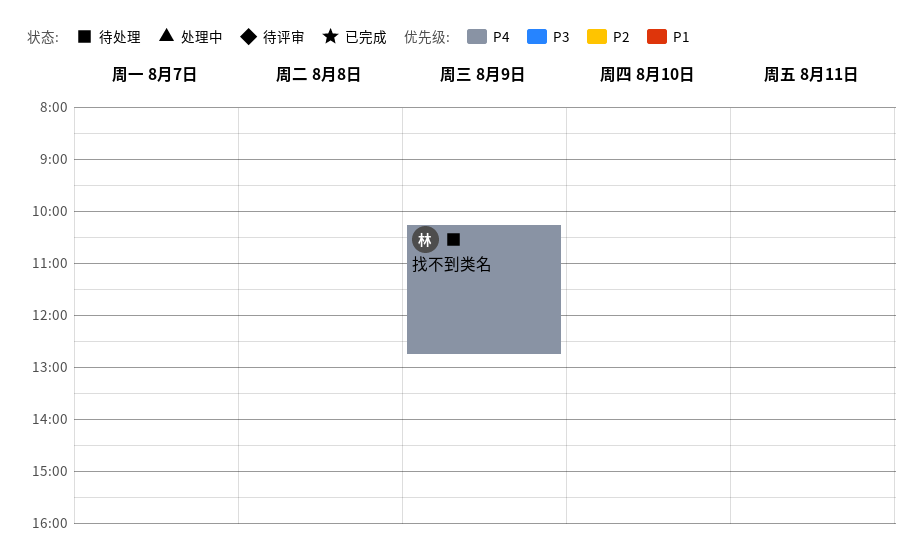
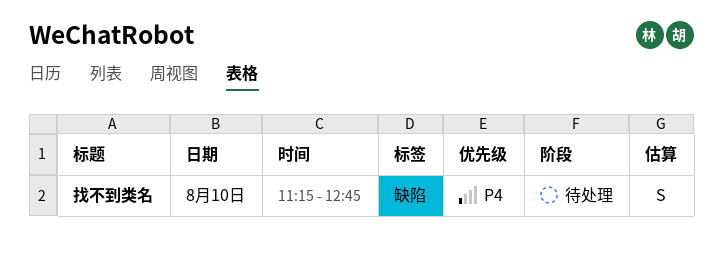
找不到类名, day: Aug 9 -> Aug 10
找不到类名, begins: 10:15 -> 11:15

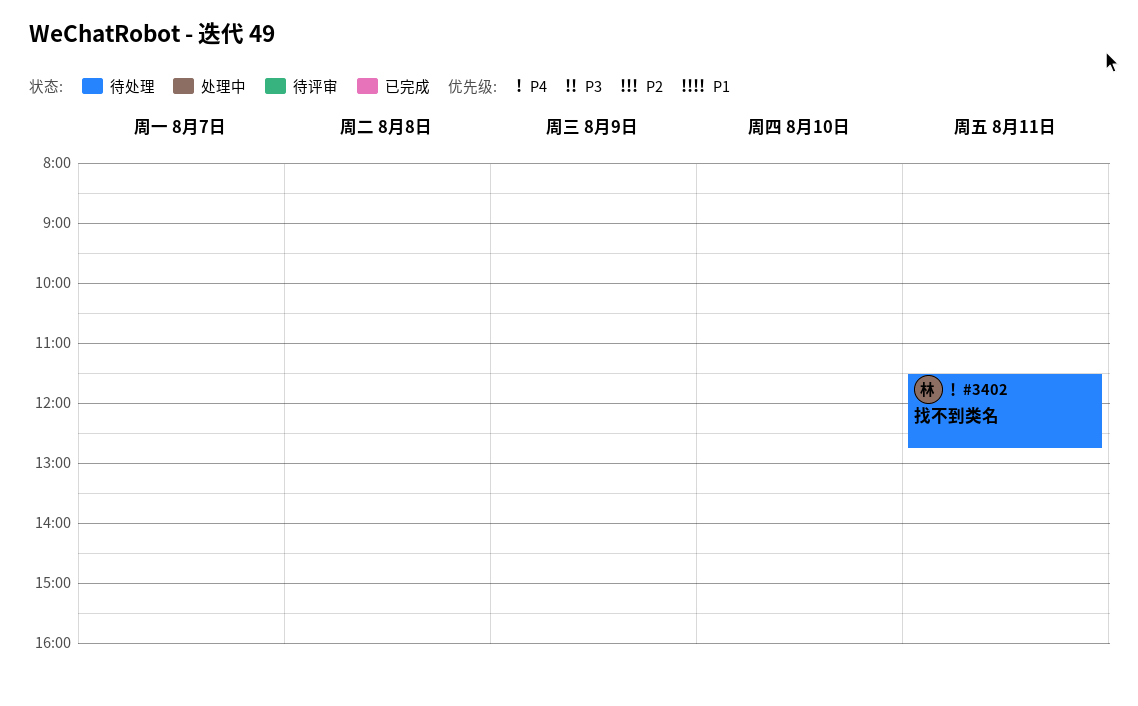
找不到类名, day: Aug 10 -> Aug 11
找不到类名, begins: 11:15 -> 11:30

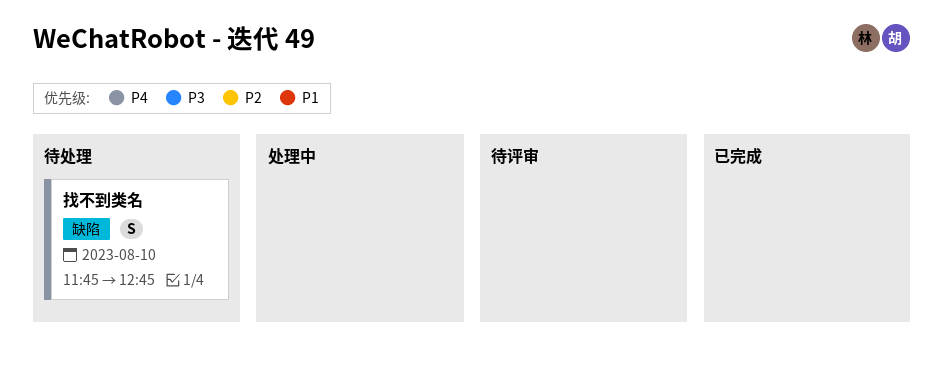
找不到类名, day: Aug 11 -> Aug 10
找不到类名, begins: 11:30 -> 11:45

